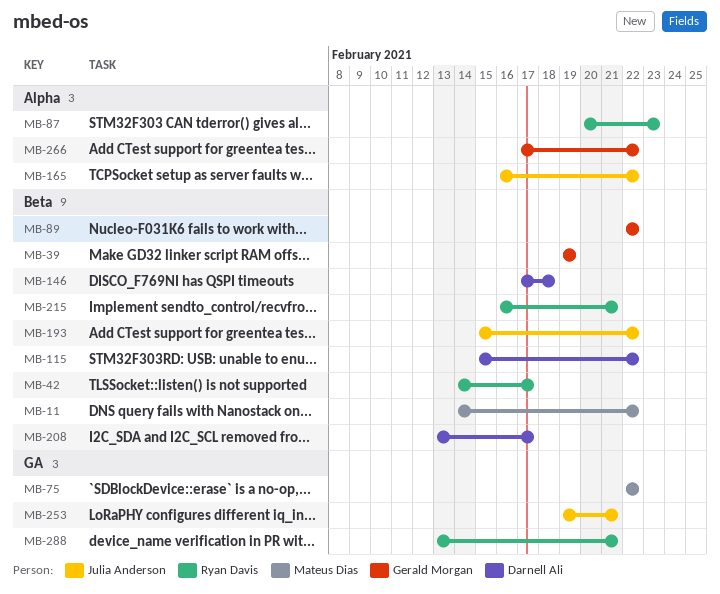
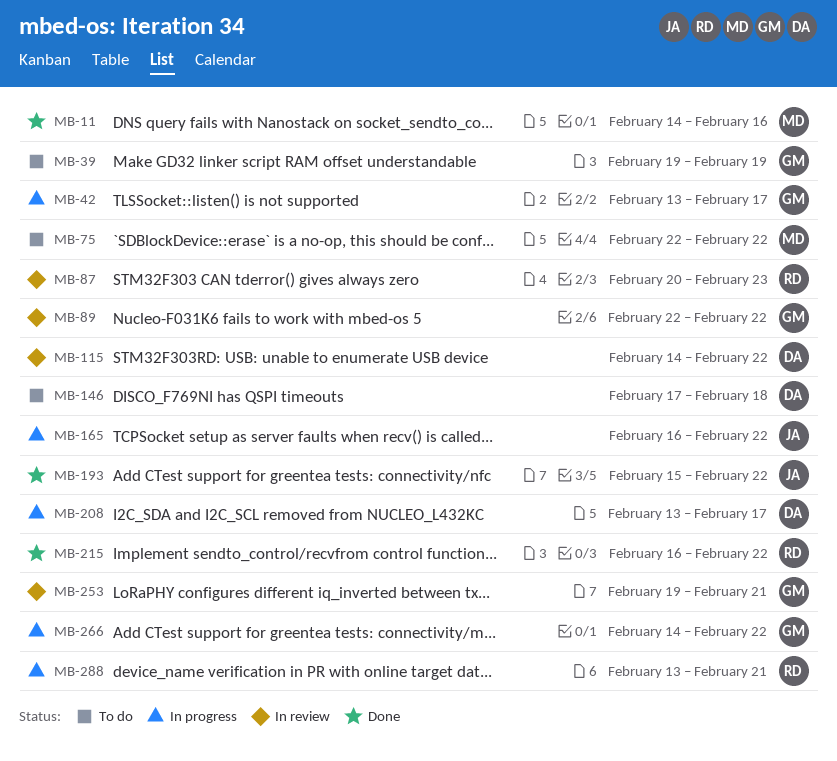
MB-11, due: Feb 22 -> Feb 16
MB-42, owner: Ryan Davis -> Gerald Morgan
MB-42, start: Feb 14 -> Feb 13
MB-115, start: Feb 15 -> Feb 14
MB-215, due: Feb 21 -> Feb 22
MB-253, owner: Julia Anderson -> Gerald Morgan
MB-266, start: Feb 17 -> Feb 14

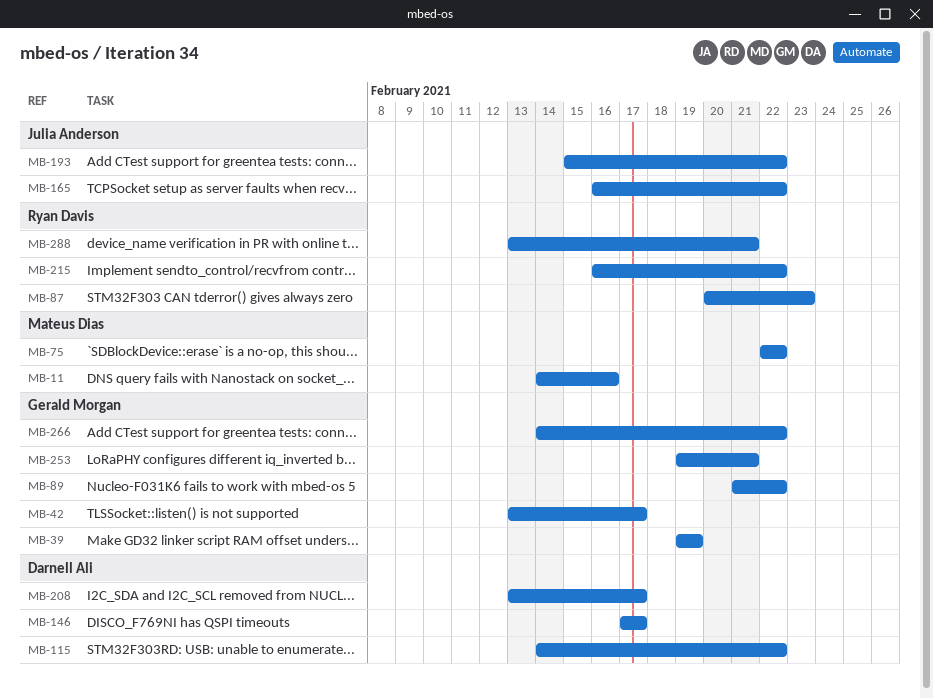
MB-89, start: Feb 22 -> Feb 21
MB-146, due: Feb 18 -> Feb 17

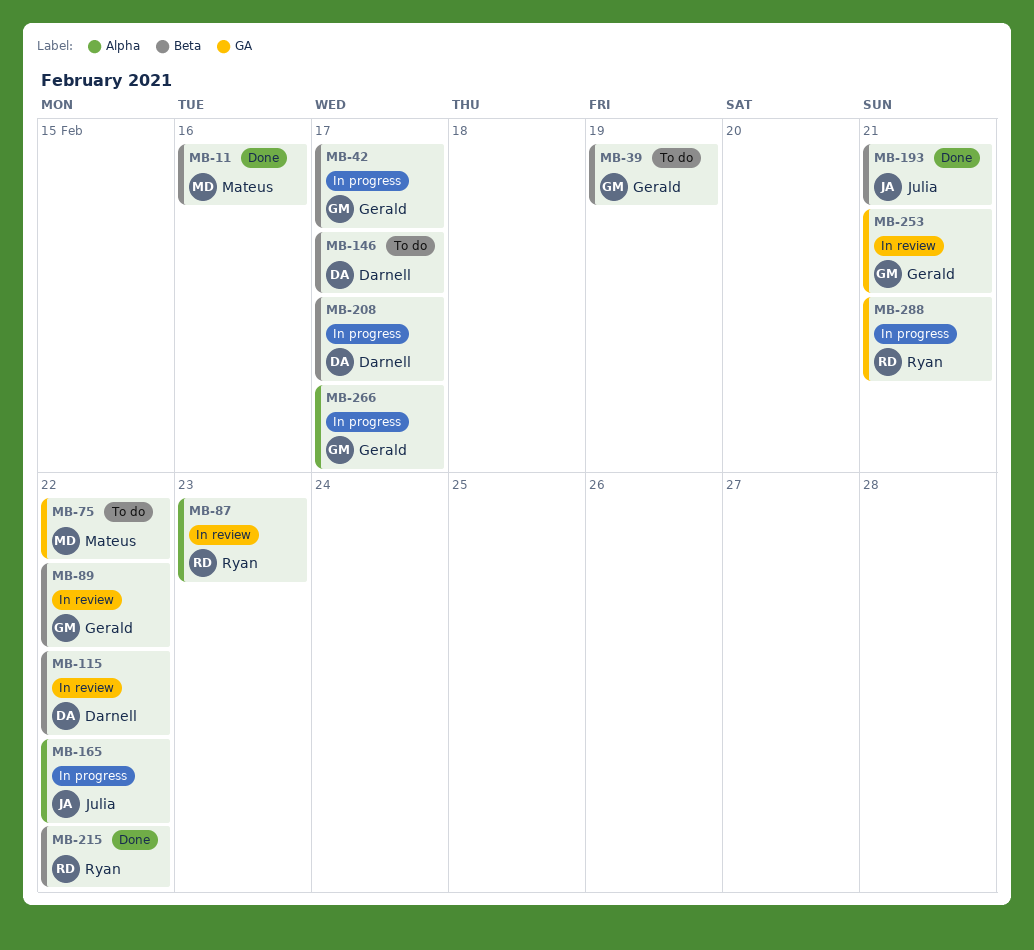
MB-193, due: Feb 22 -> Feb 21
MB-266, due: Feb 22 -> Feb 17

